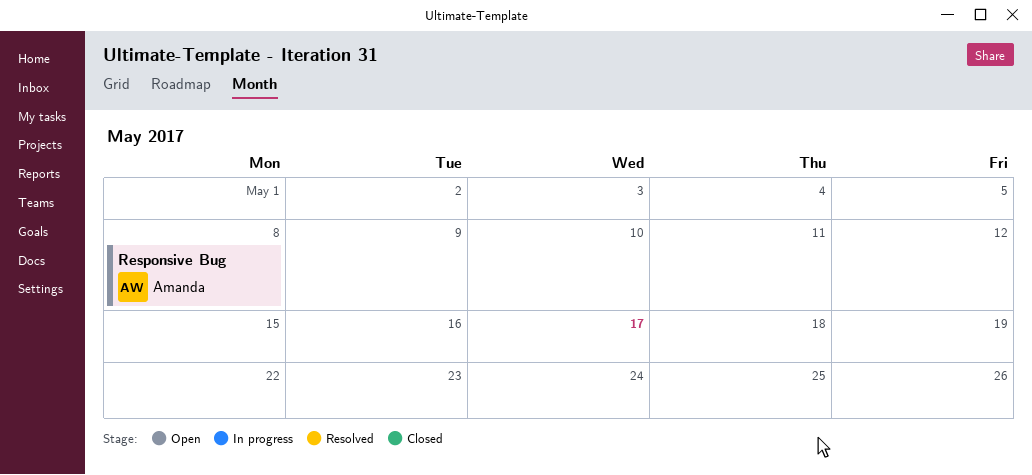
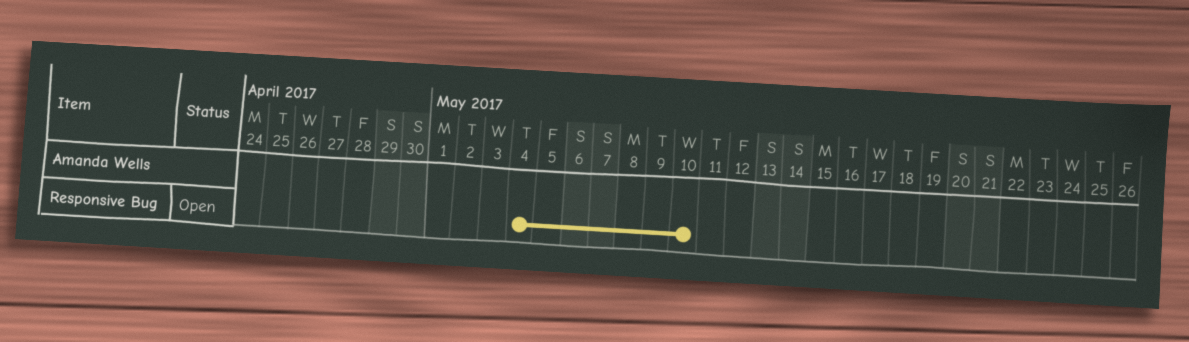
Responsive Bug, due: May 8 -> May 10

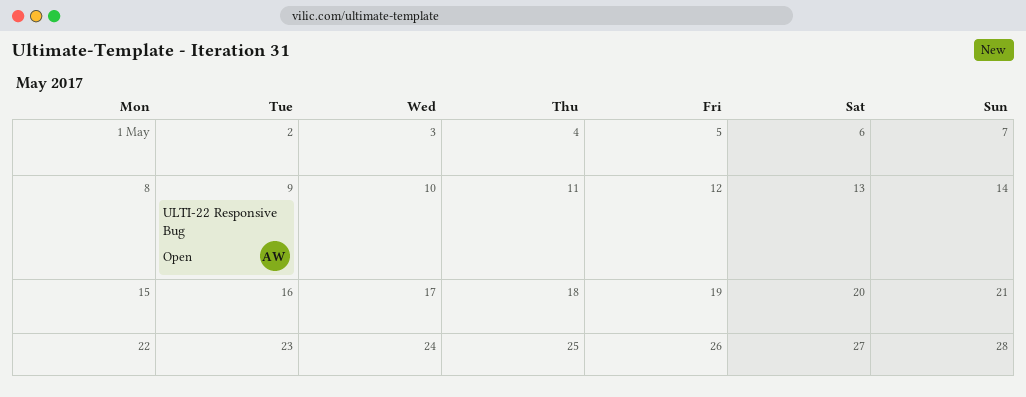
Responsive Bug, due: May 10 -> May 9

